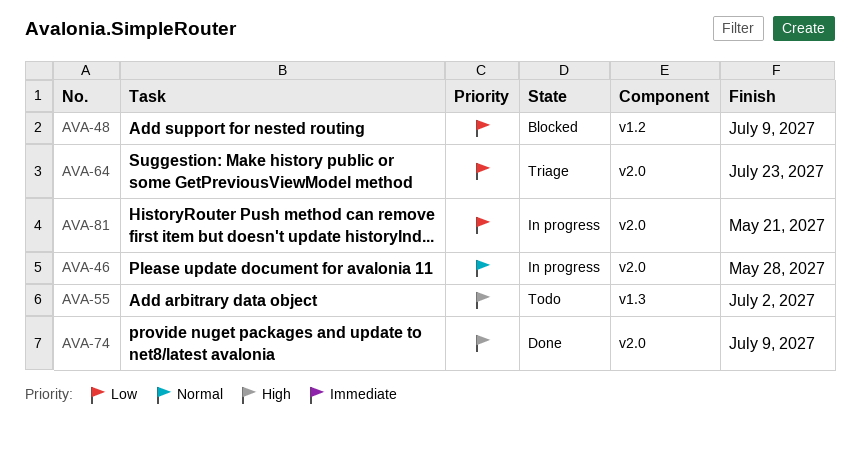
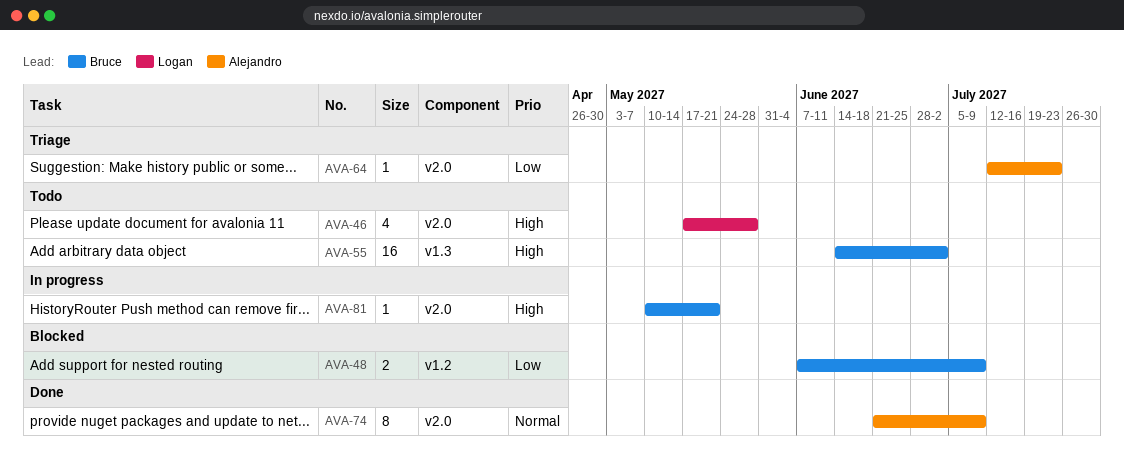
AVA-46, status: In progress -> Todo
AVA-46, priority: Normal -> High
AVA-74, priority: High -> Normal
AVA-81, priority: Low -> High

